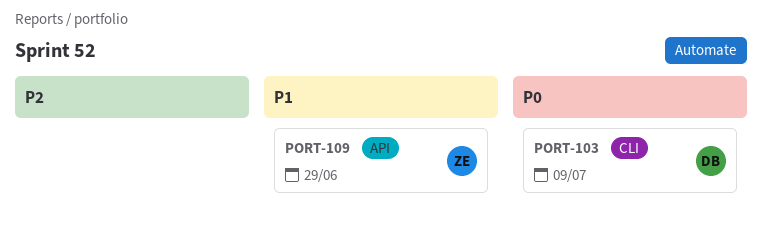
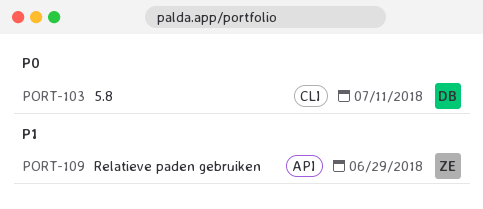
PORT-103, due: Jul 9 -> Jul 11

